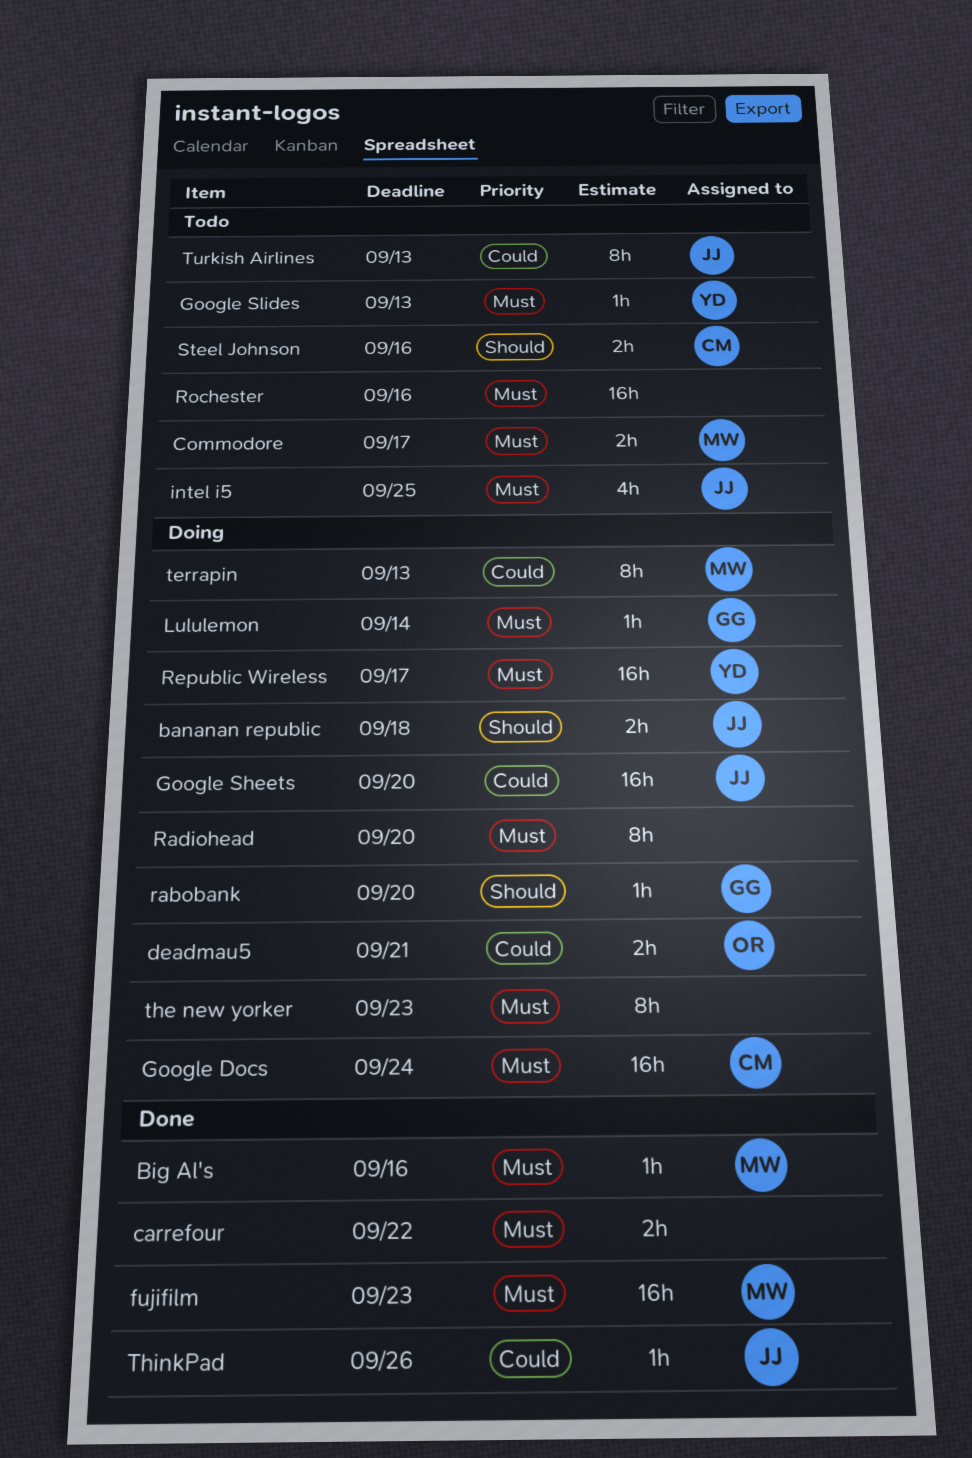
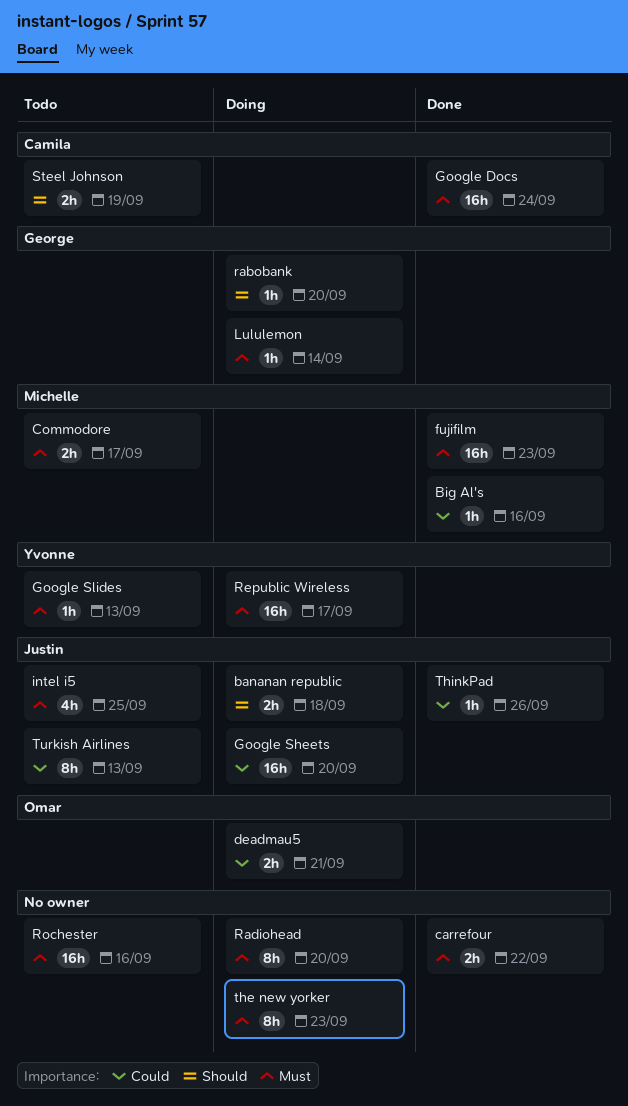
Big Al's, priority: Must -> Could
Google Docs, status: Doing -> Done
Steel Johnson, due: Sep 16 -> Sep 19
terrapin: present -> none

